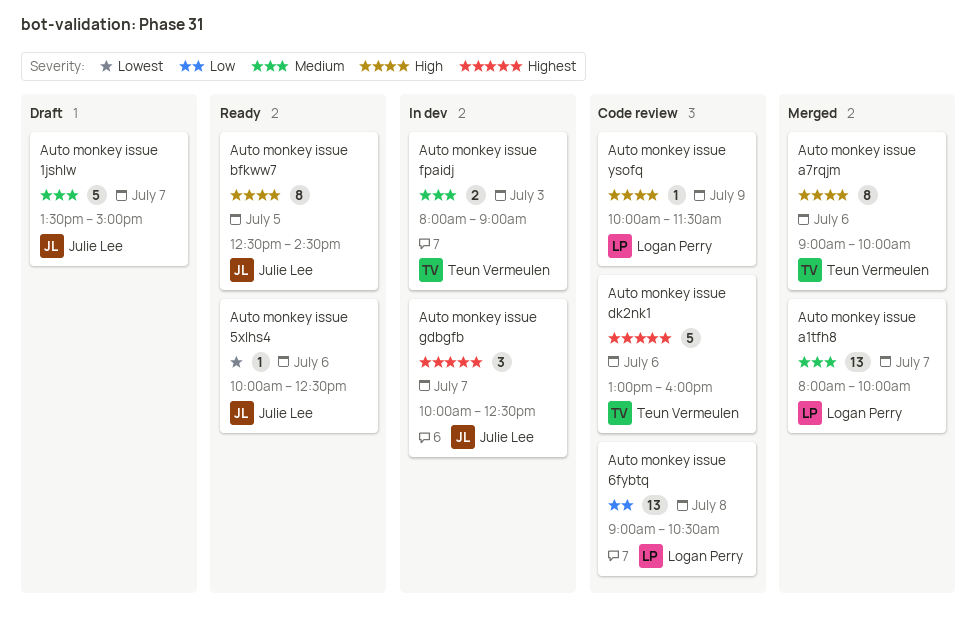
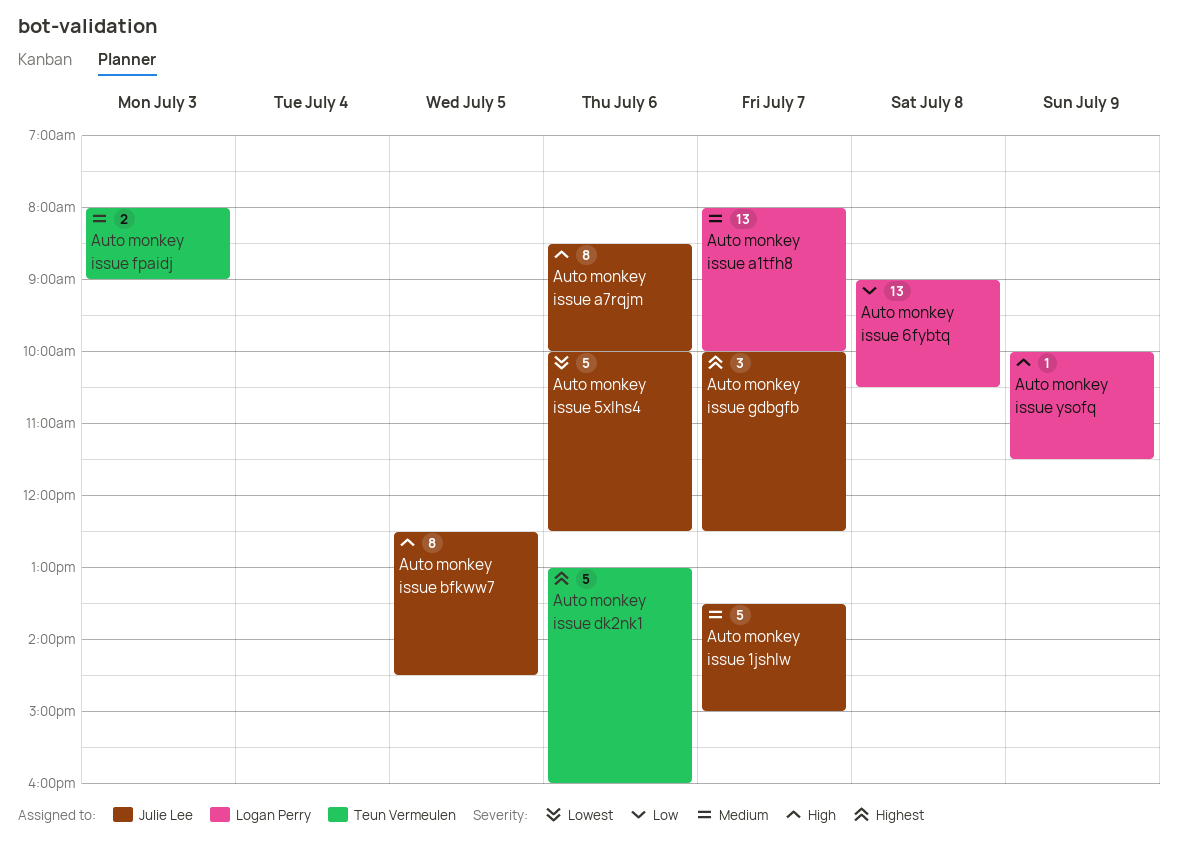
Auto monkey issue 5xlhs4, estimate: 1 -> 5
Auto monkey issue a7rqjm, owner: Teun Vermeulen -> Julie Lee
Auto monkey issue a7rqjm, begins: 09:00 -> 08:30

